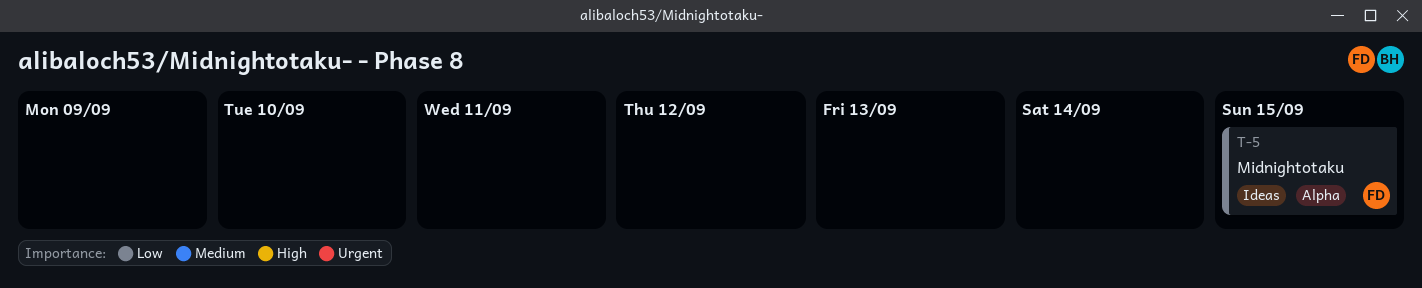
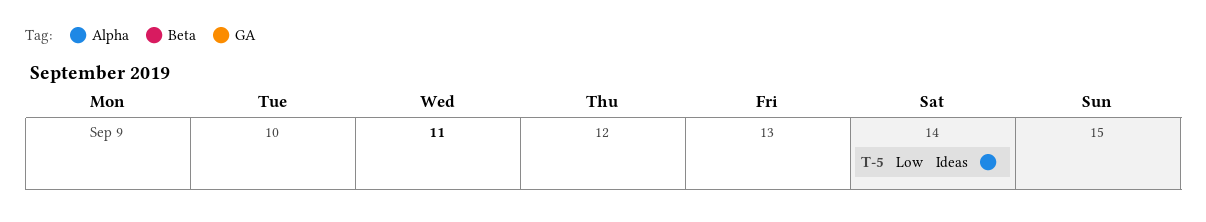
T-5, due: Sep 15 -> Sep 14

